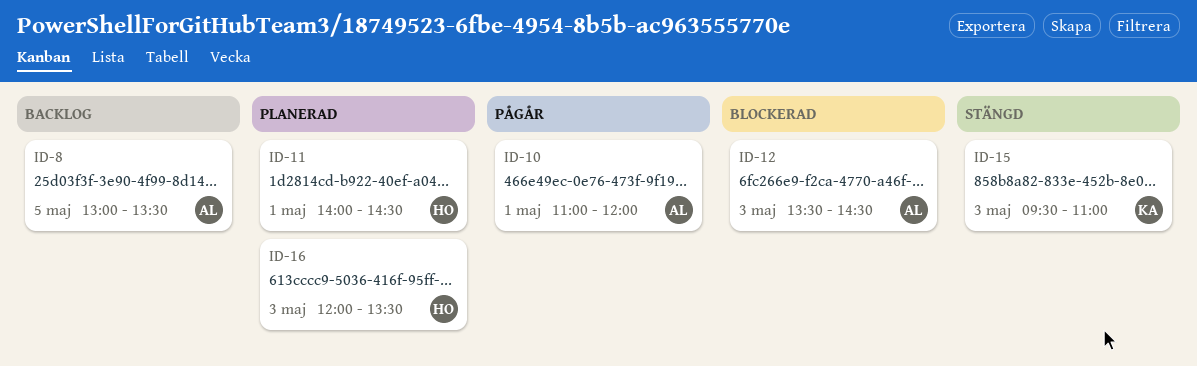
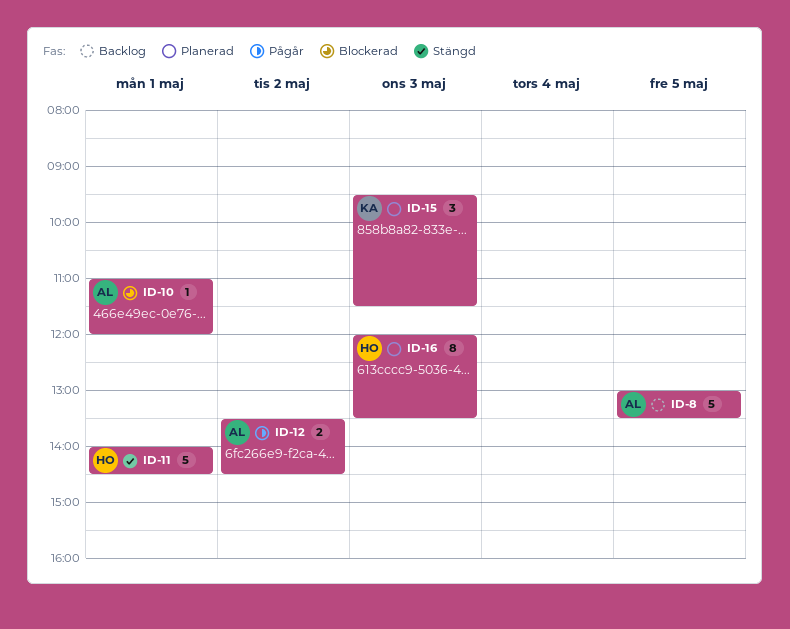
ID-10, status: Pågår -> Blockerad
ID-11, status: Planerad -> Stängd
ID-12, status: Blockerad -> Pågår
ID-12, day: May 3 -> May 2
ID-15, status: Stängd -> Planerad
ID-15, ends: 11:00 -> 11:30

